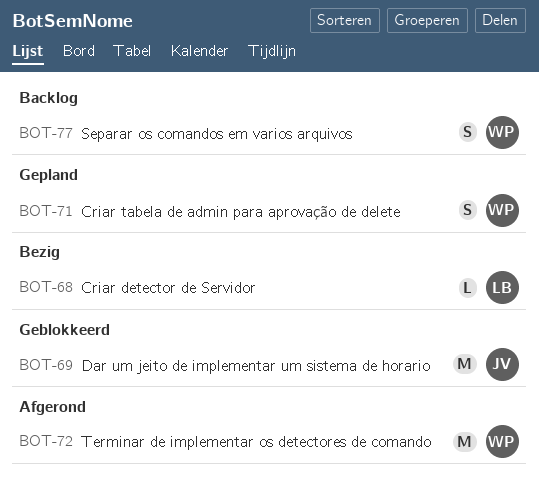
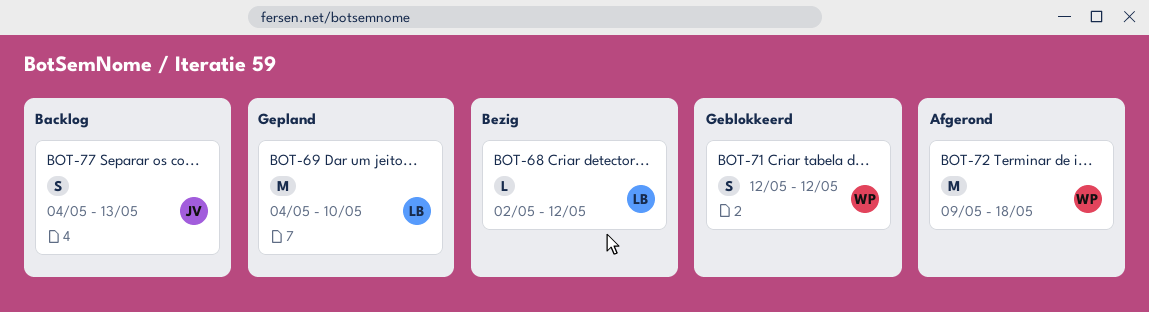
BOT-69, status: Geblokkeerd -> Gepland
BOT-69, owner: JV -> LB
BOT-71, status: Gepland -> Geblokkeerd
BOT-77, owner: WP -> JV

